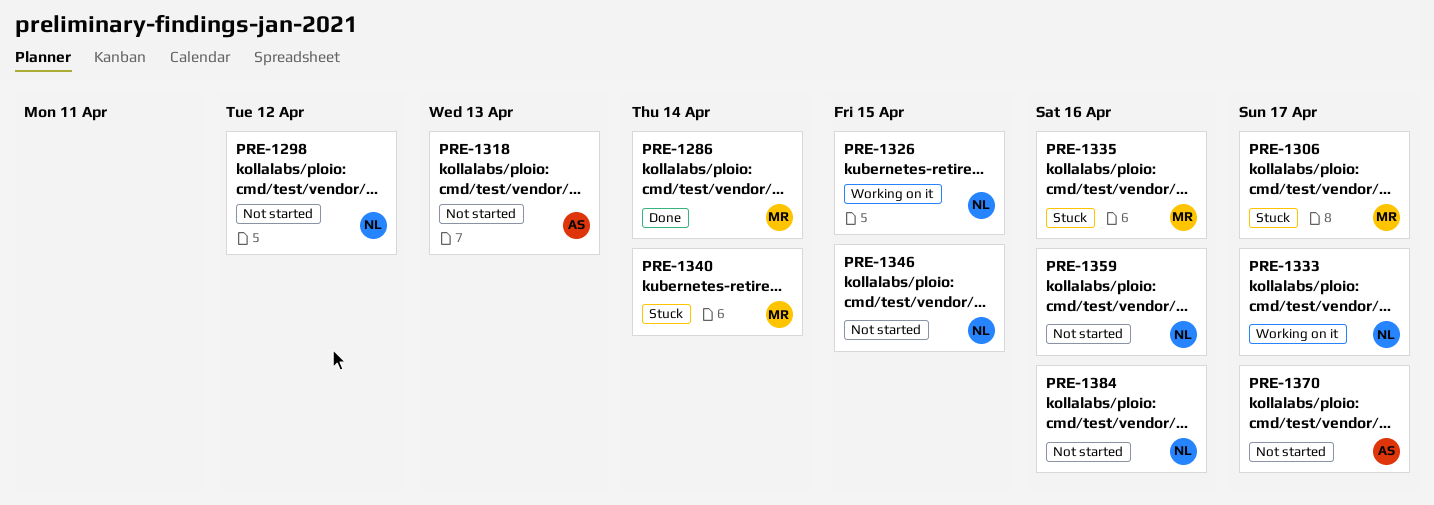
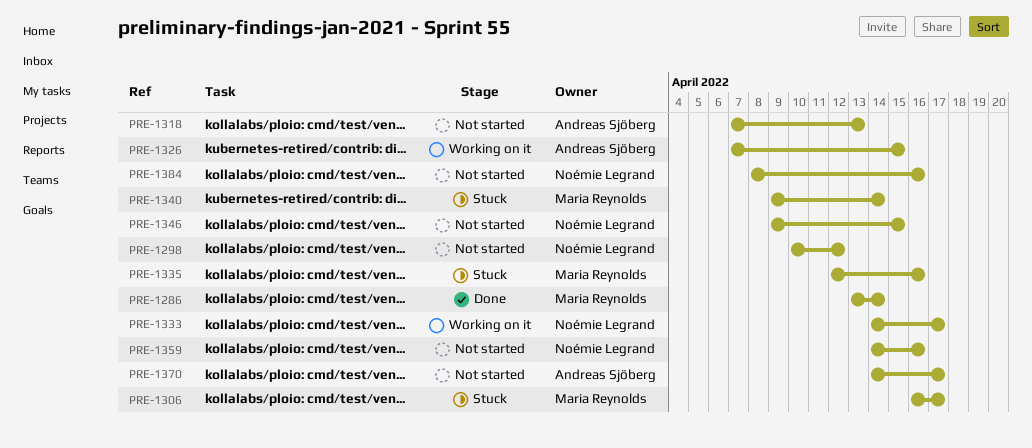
PRE-1326, owner: Noémie Legrand -> Andreas Sjöberg

